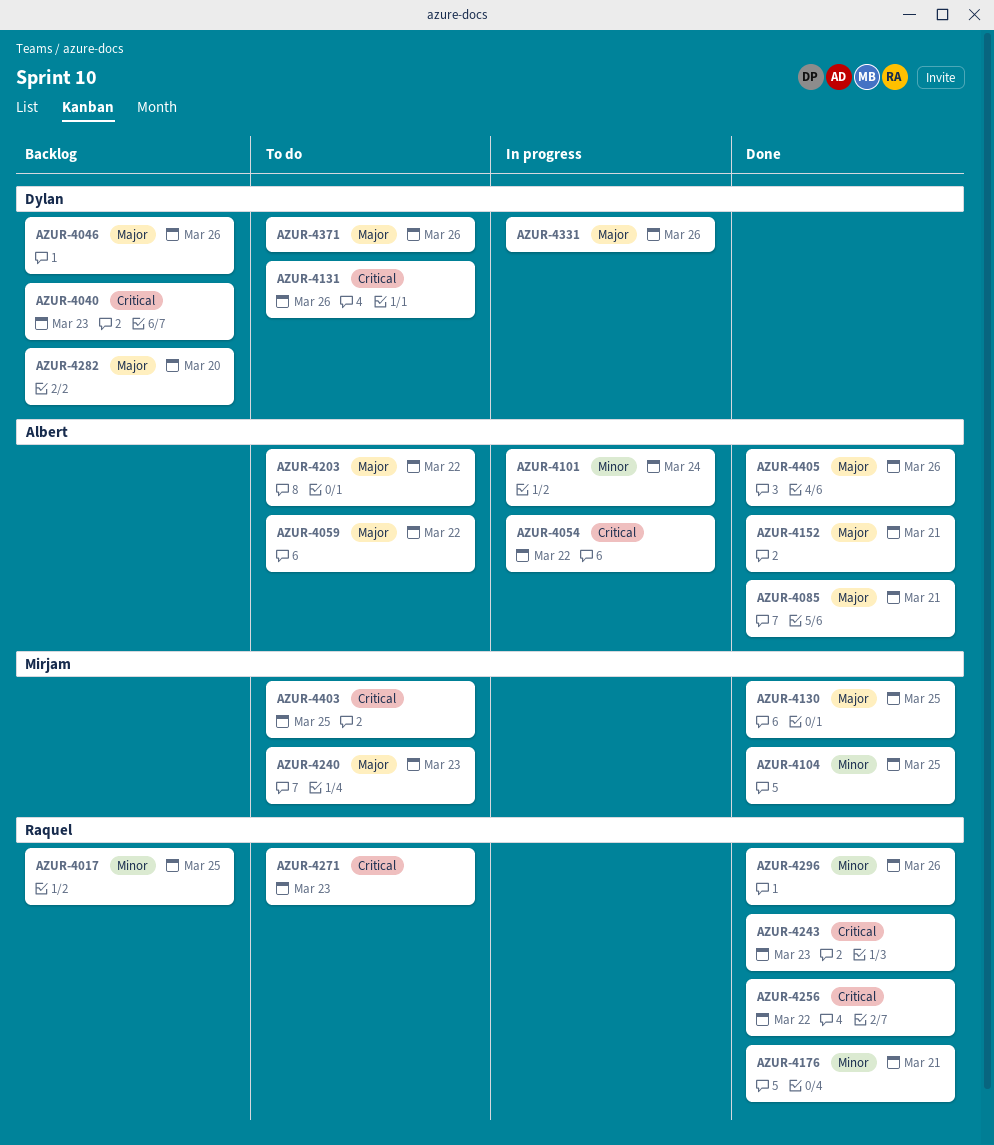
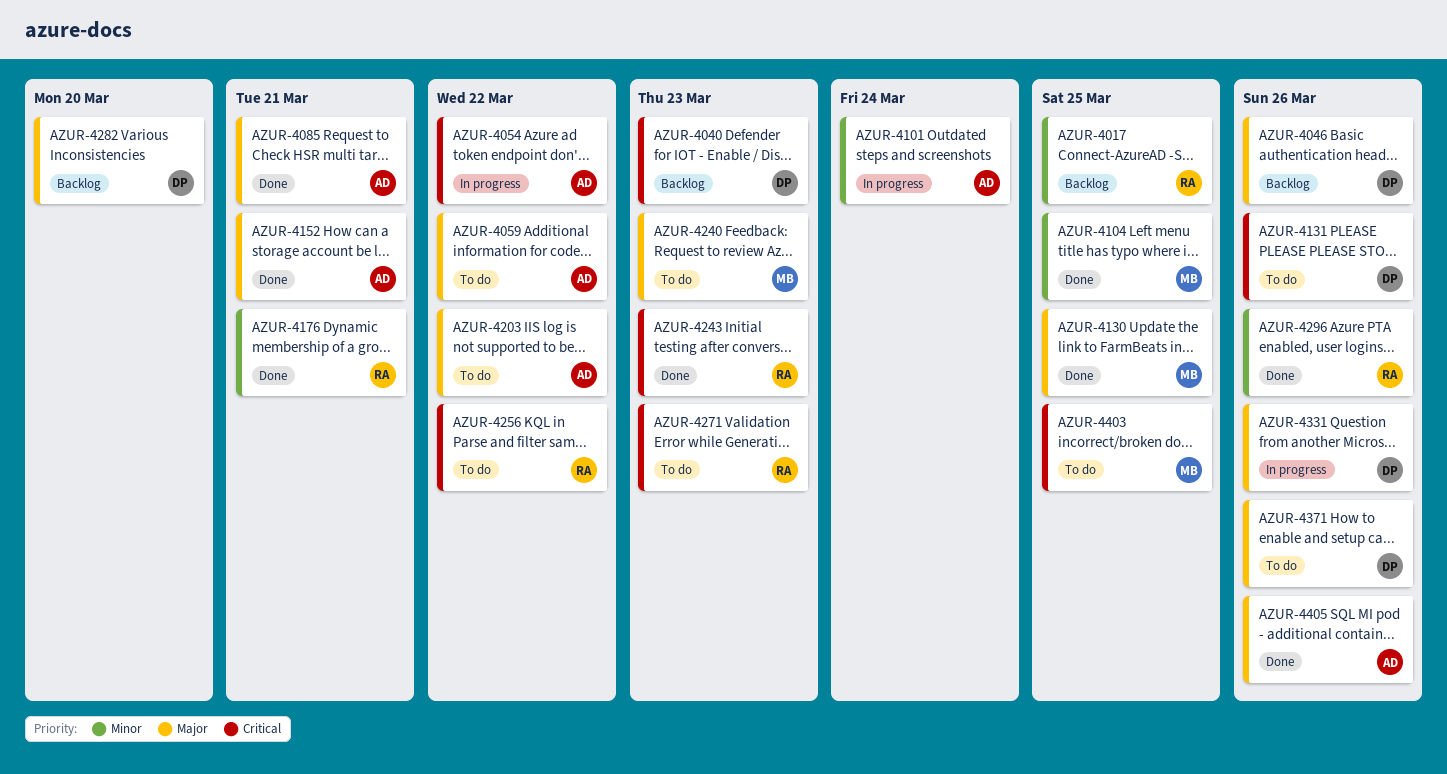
AZUR-4256, status: Done -> To do

